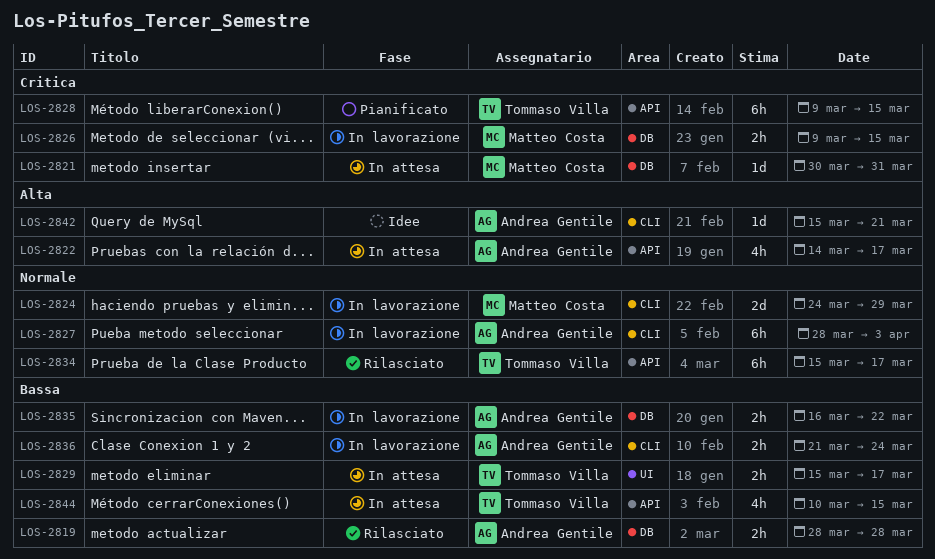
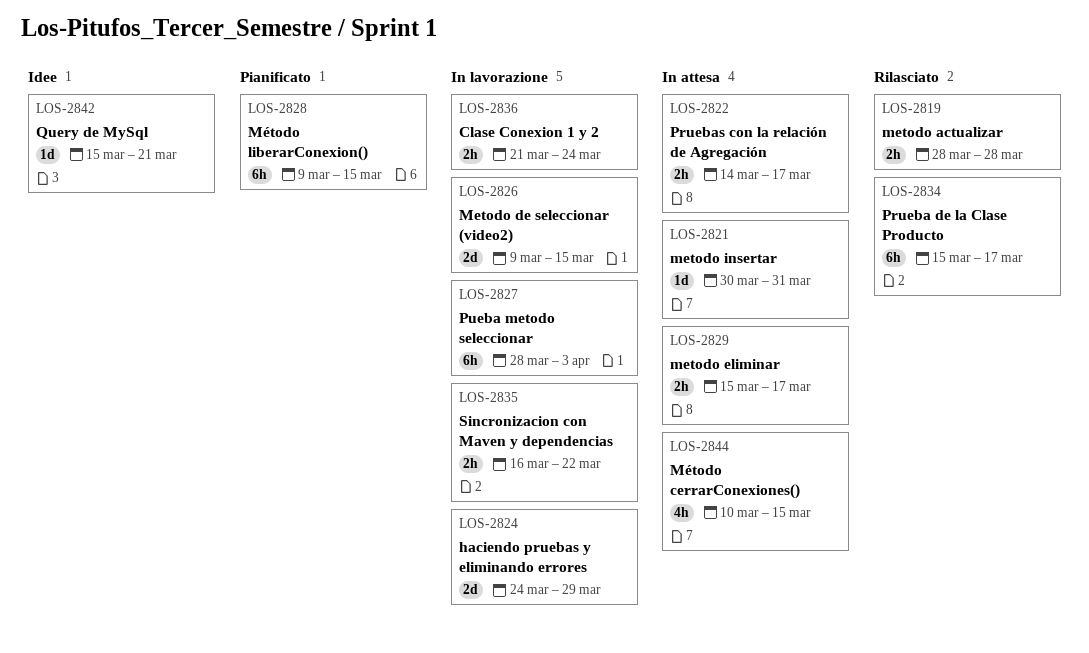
LOS-2822, estimate: 4h -> 2h
LOS-2826, estimate: 2h -> 2d

